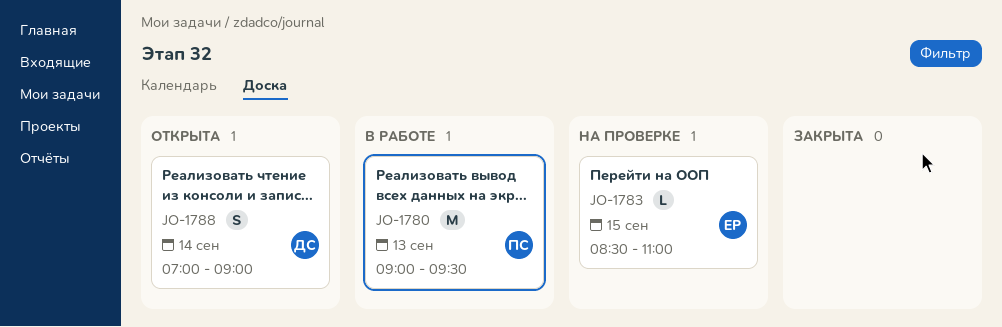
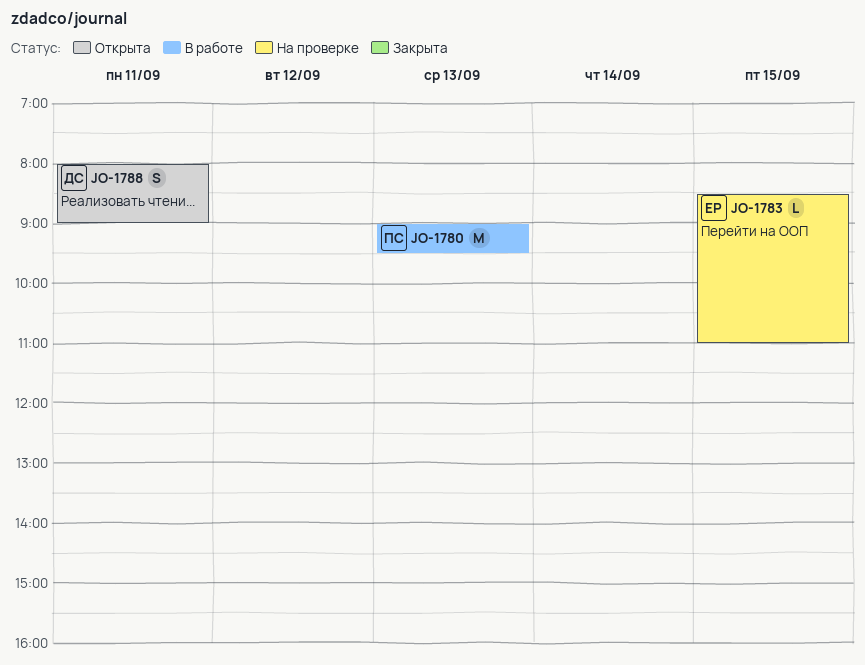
JO-1788, day: Sep 14 -> Sep 11
JO-1788, begins: 07:00 -> 08:00

